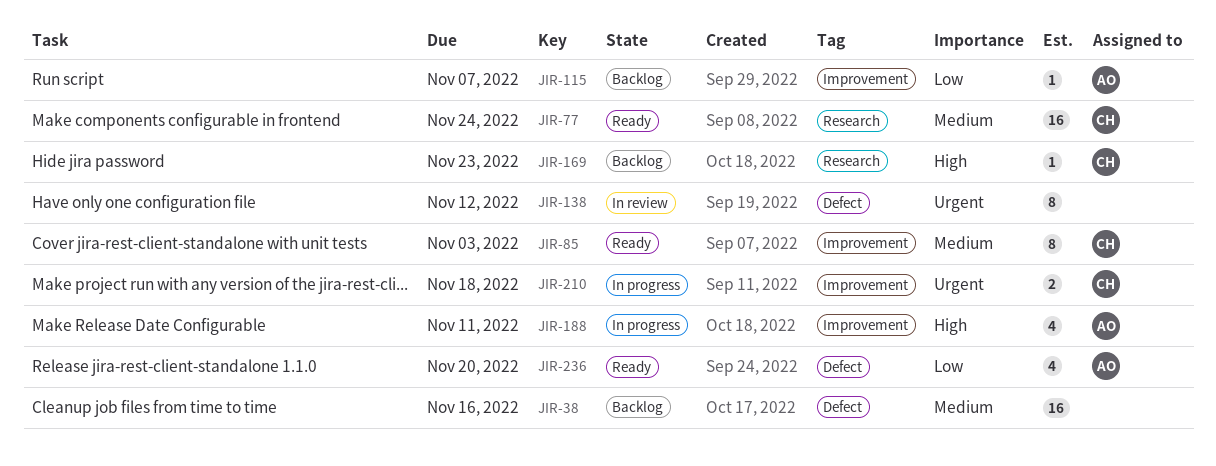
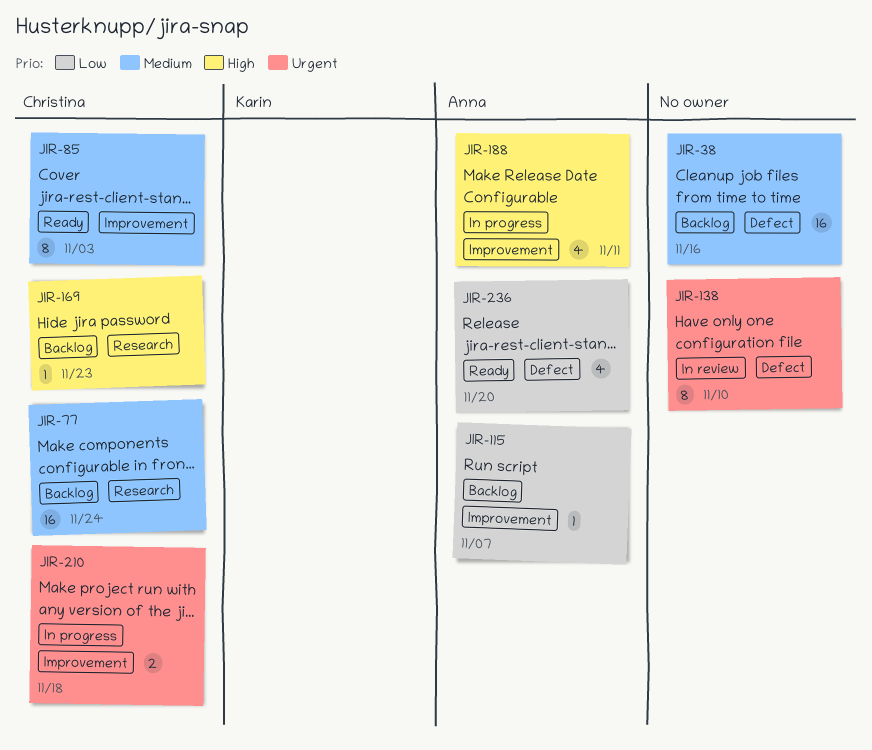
JIR-77, status: Ready -> Backlog
JIR-138, due: Nov 12 -> Nov 10

